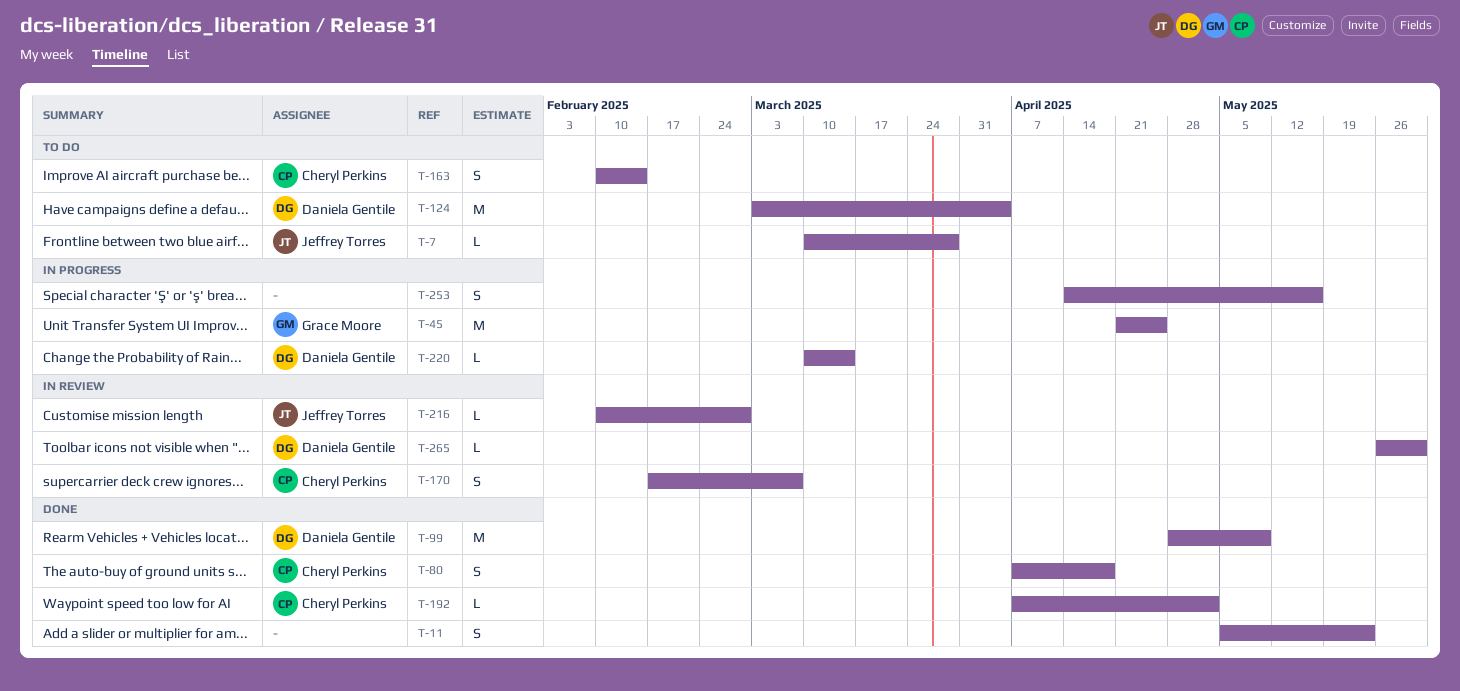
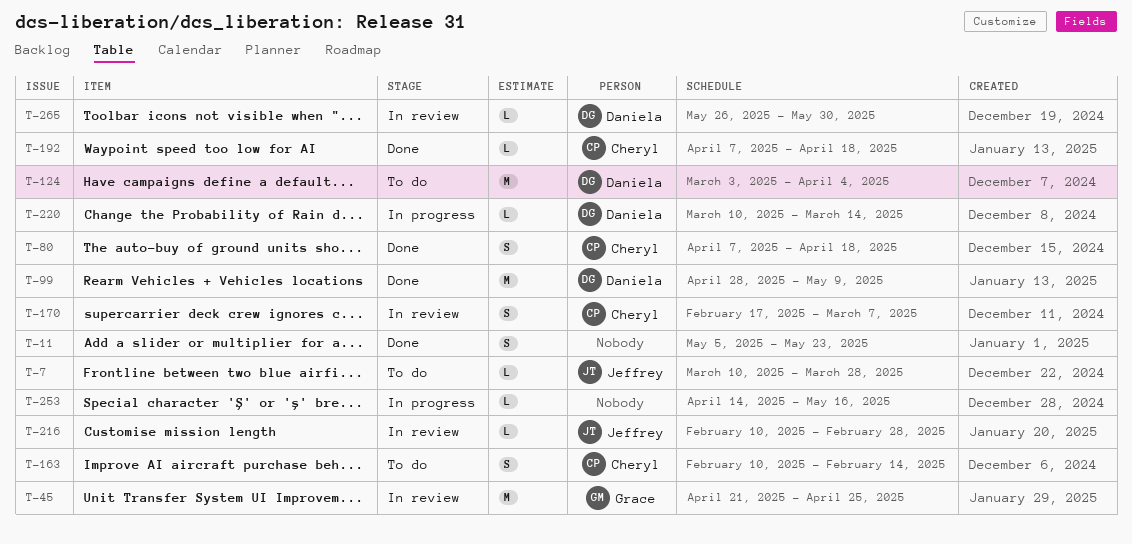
T-45, status: In progress -> In review
T-192, due: May 2 -> Apr 18
T-253, estimate: S -> L

